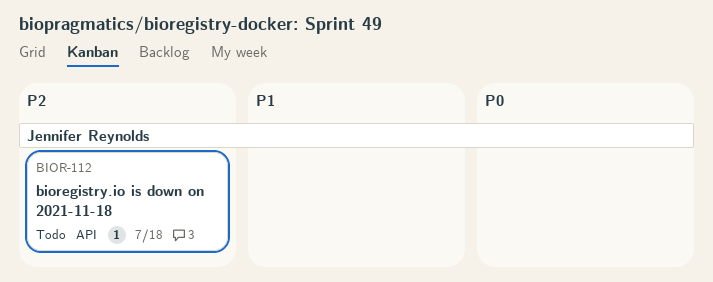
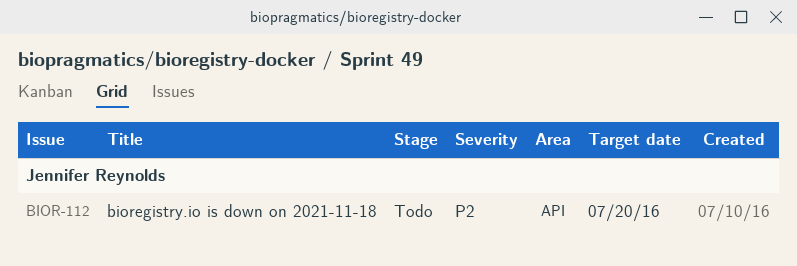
BIOR-112, due: Jul 18 -> Jul 20

